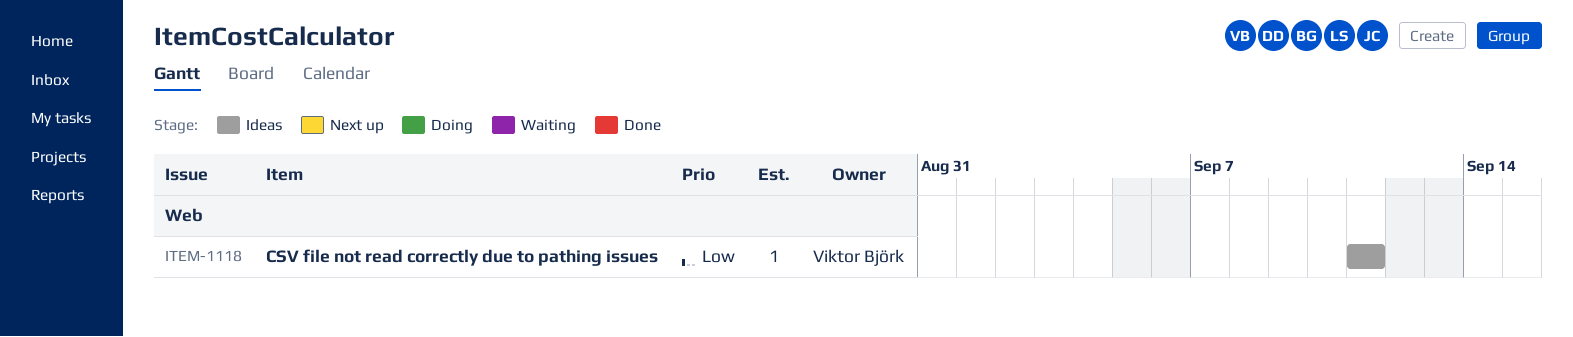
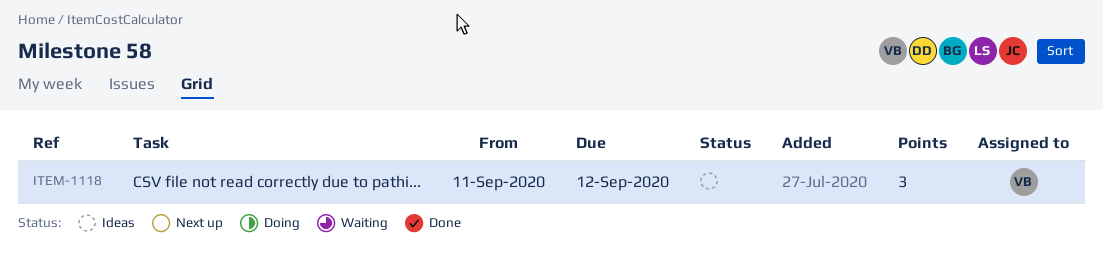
ITEM-1118, estimate: 1 -> 3
ITEM-1118, due: Sep 11 -> Sep 12

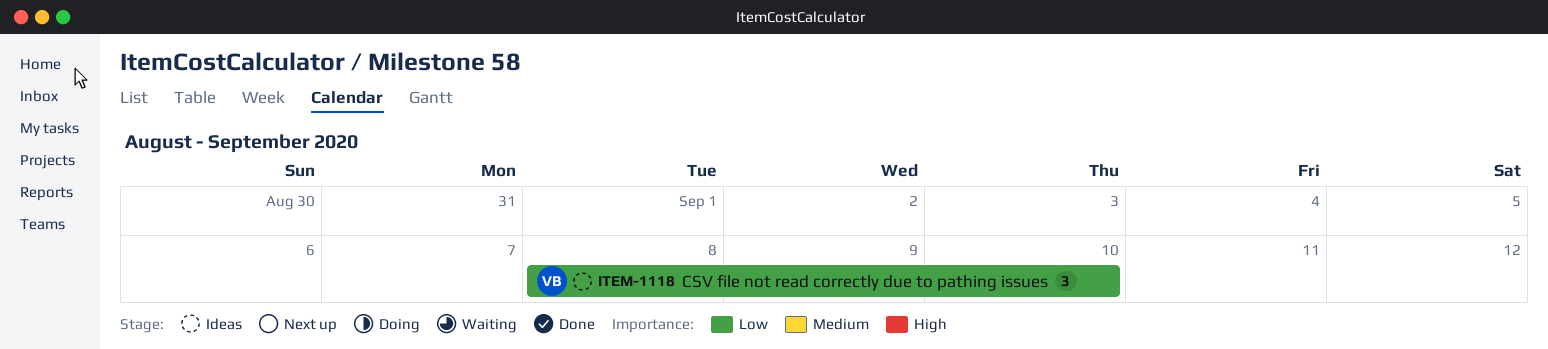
ITEM-1118, start: Sep 11 -> Sep 8
ITEM-1118, due: Sep 12 -> Sep 10

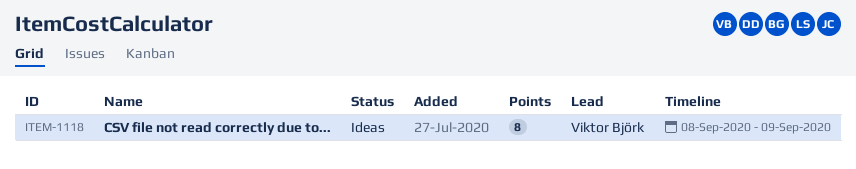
ITEM-1118, estimate: 3 -> 8
ITEM-1118, due: Sep 10 -> Sep 9

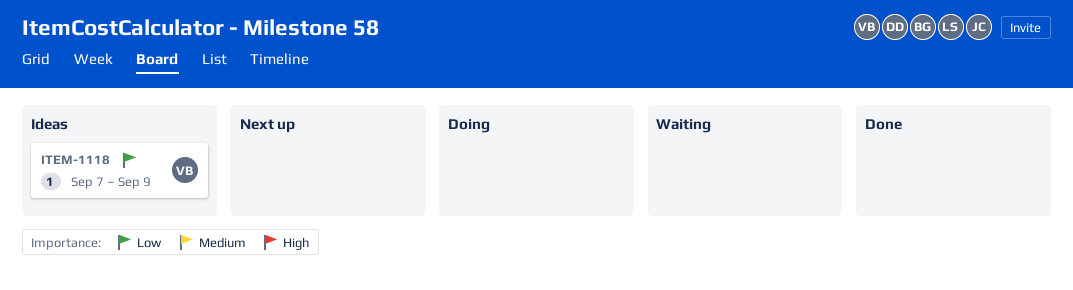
ITEM-1118, estimate: 8 -> 1
ITEM-1118, start: Sep 8 -> Sep 7

